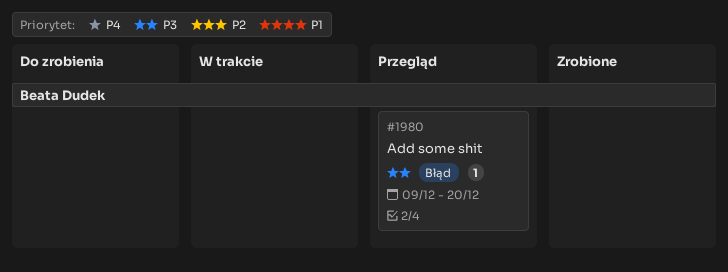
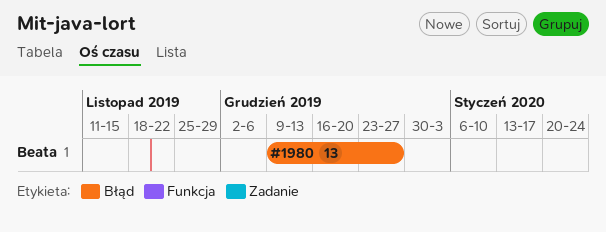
#1980, estimate: 1 -> 13
#1980, due: Dec 20 -> Dec 27

